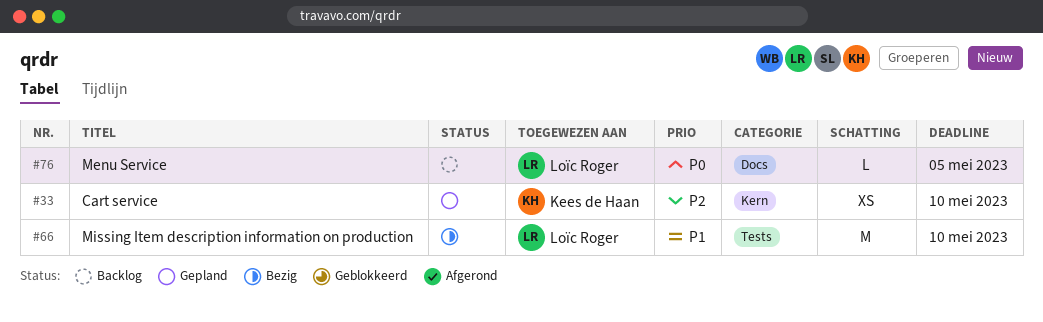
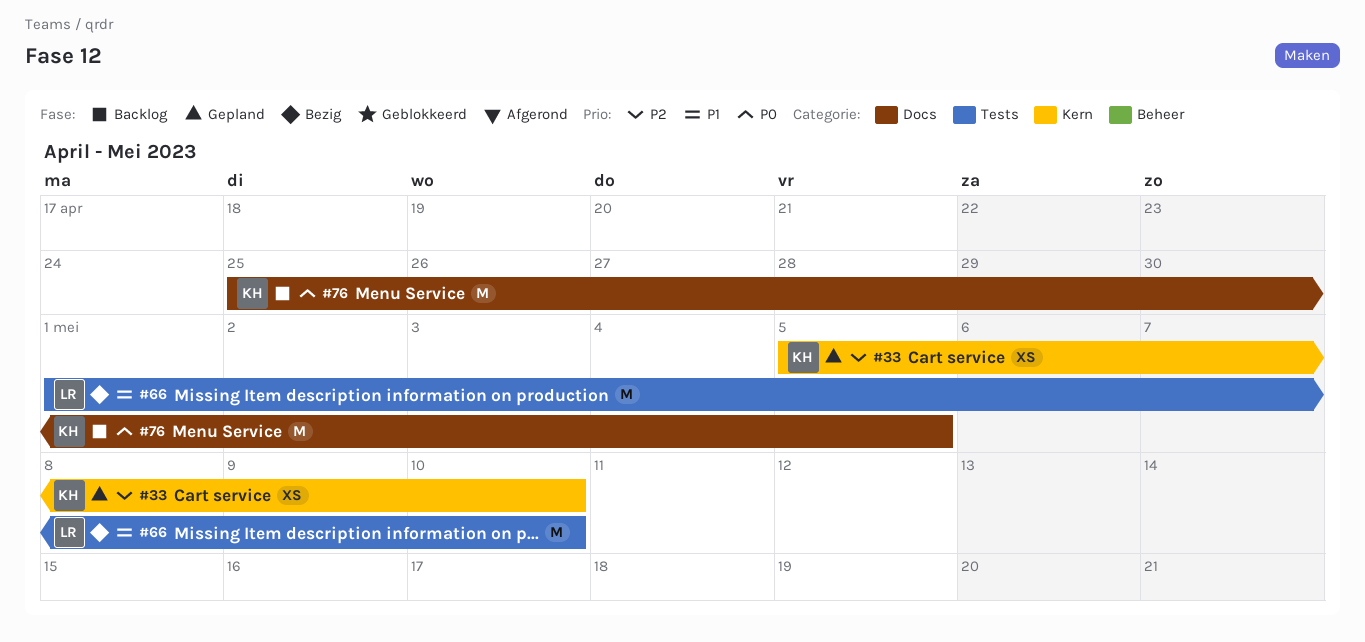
#76, owner: Loïc Roger -> Kees de Haan
#76, estimate: L -> M

